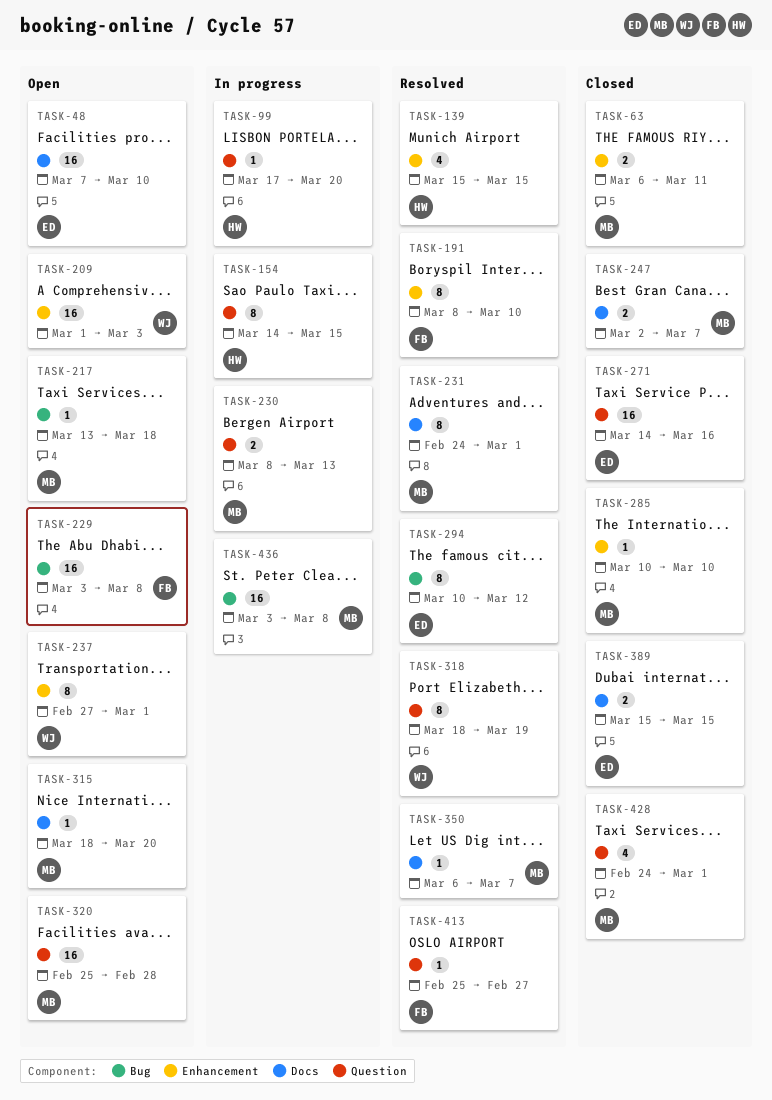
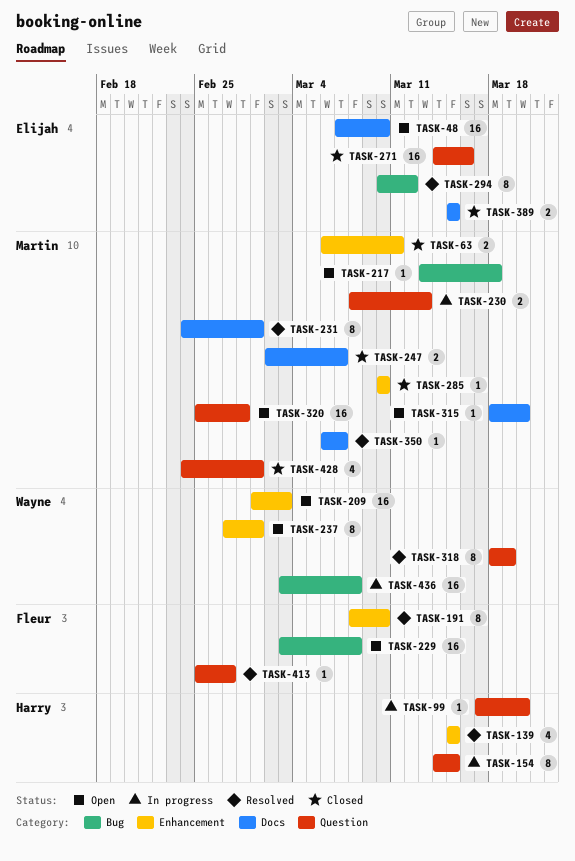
TASK-436, owner: Martin -> Wayne

